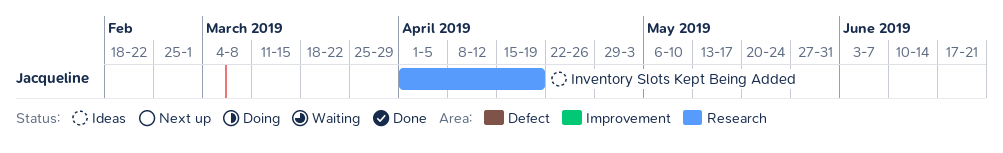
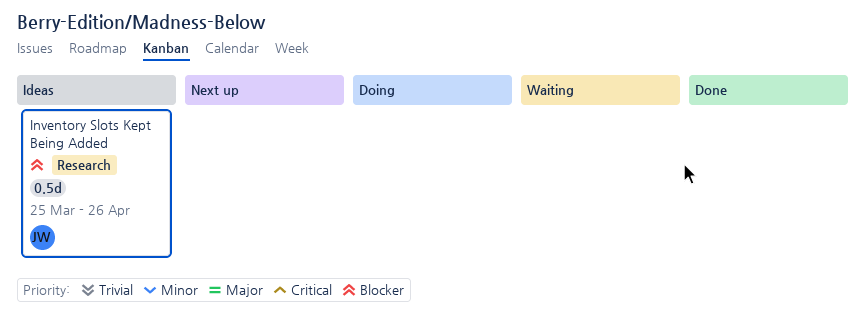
Inventory Slots Kept Being Added, start: Apr 1 -> Mar 25
Inventory Slots Kept Being Added, due: Apr 19 -> Apr 26

